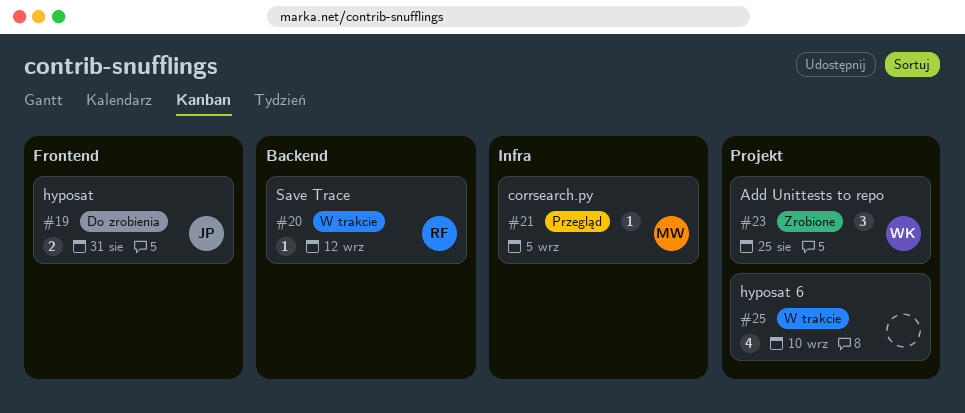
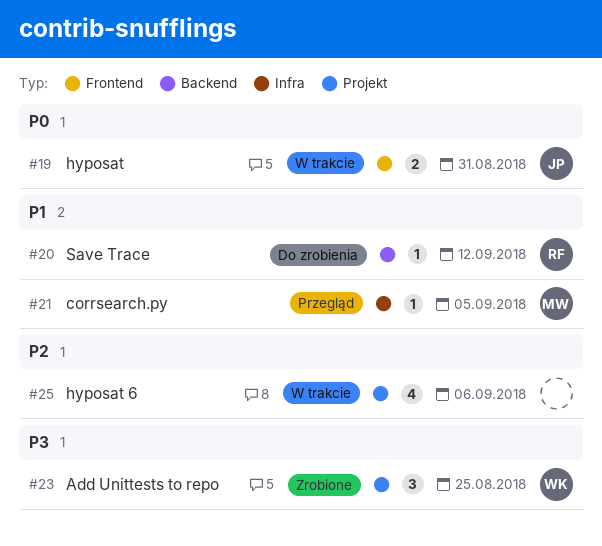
#19, status: Do zrobienia -> W trakcie
#20, status: W trakcie -> Do zrobienia
#25, due: Sep 10 -> Sep 6

